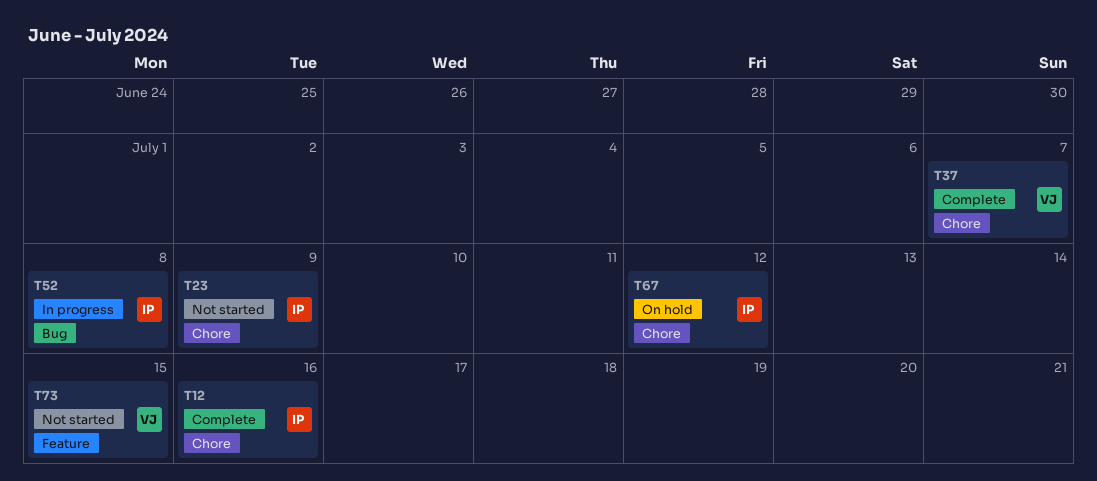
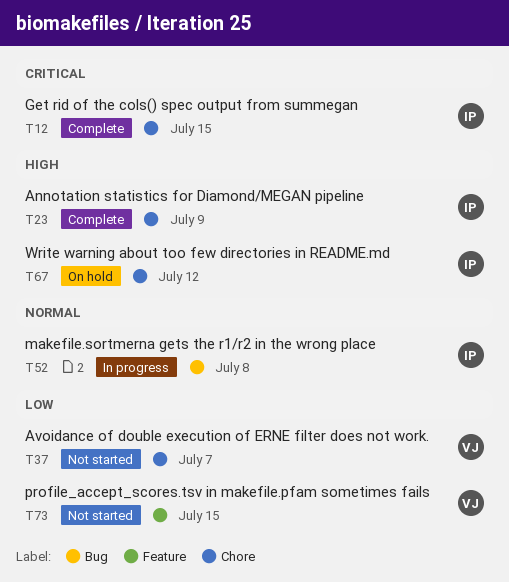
T12, due: Jul 16 -> Jul 15
T23, status: Not started -> Complete
T37, status: Complete -> Not started

